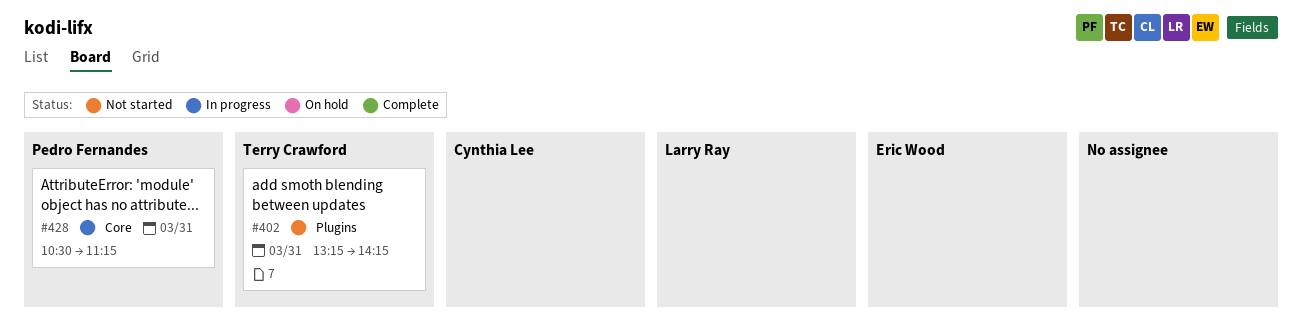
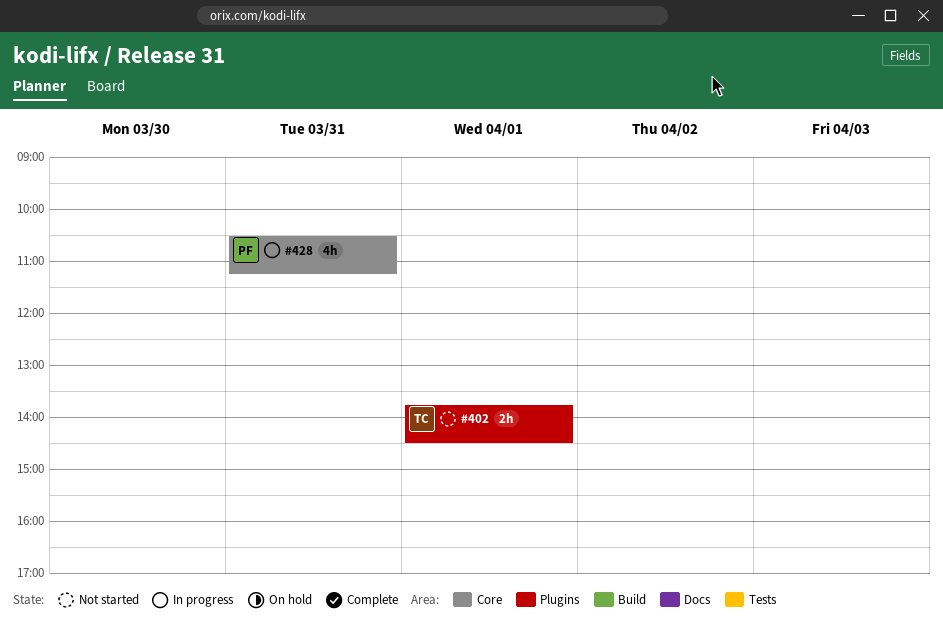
#402, day: Mar 31 -> Apr 1
#402, begins: 13:15 -> 13:45
#402, ends: 14:15 -> 14:30

